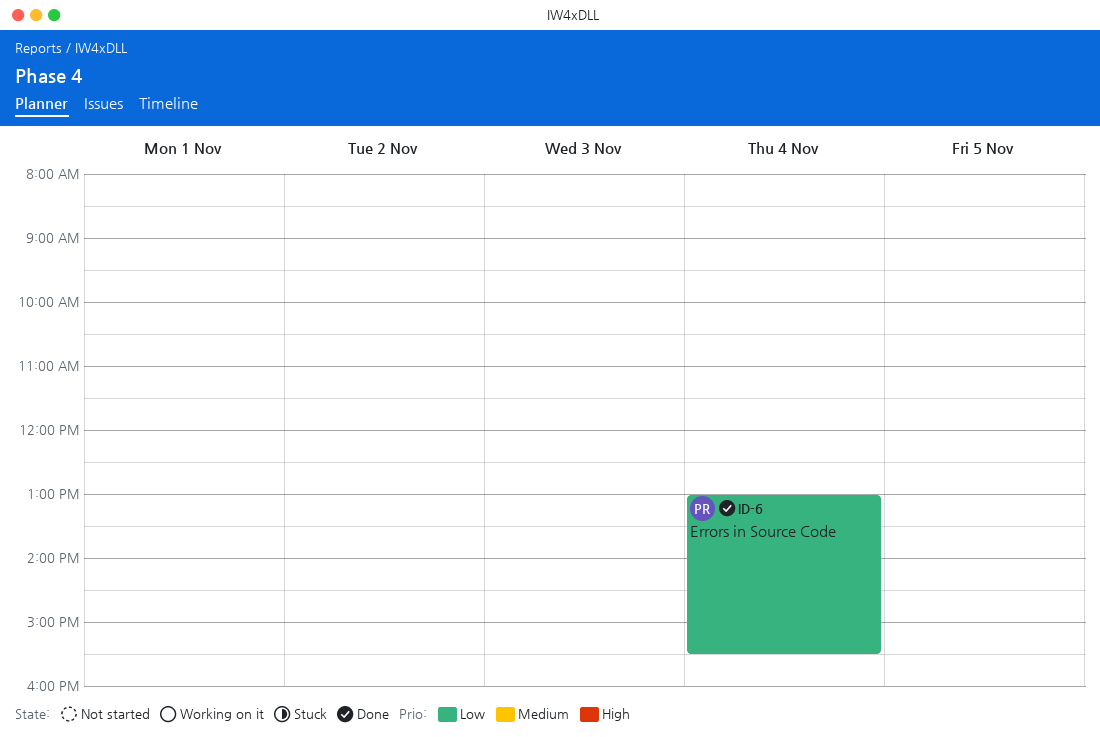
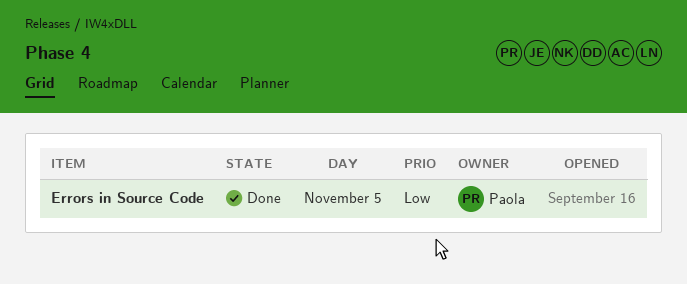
Errors in Source Code, day: Nov 4 -> Nov 5

